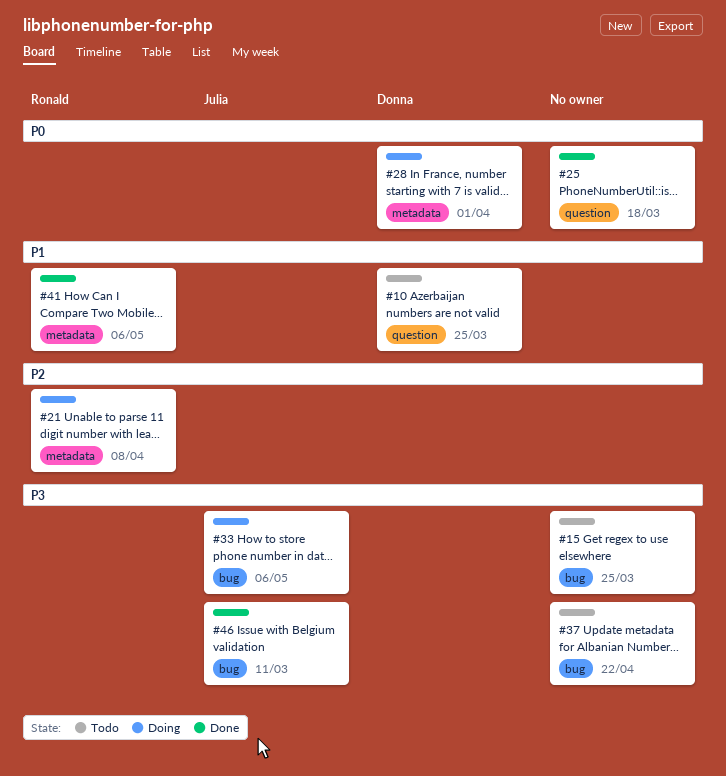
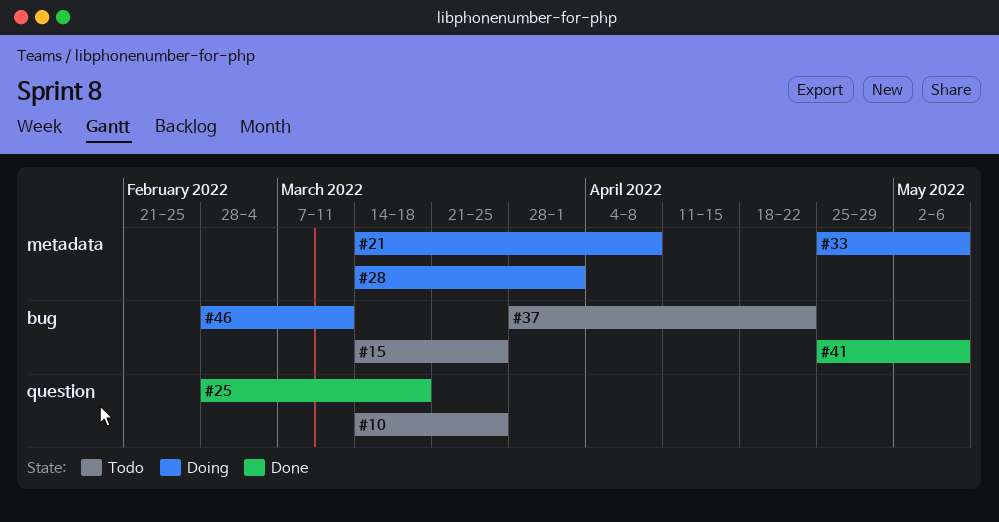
#33, label: bug -> metadata
#41, label: metadata -> bug
#46, status: Done -> Doing

